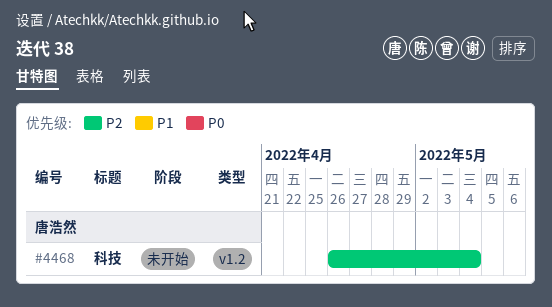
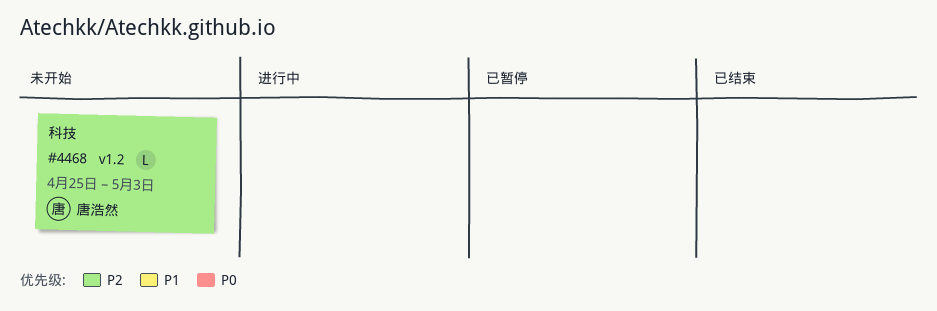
#4468, start: Apr 26 -> Apr 25
#4468, due: May 4 -> May 3

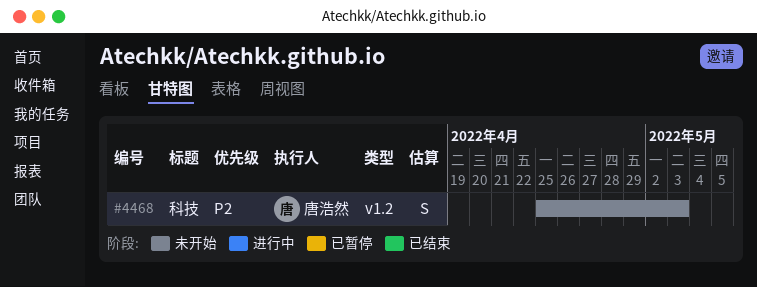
#4468, estimate: L -> S

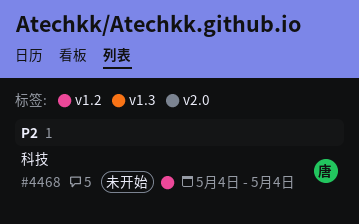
#4468, start: Apr 25 -> May 4
#4468, due: May 3 -> May 4

